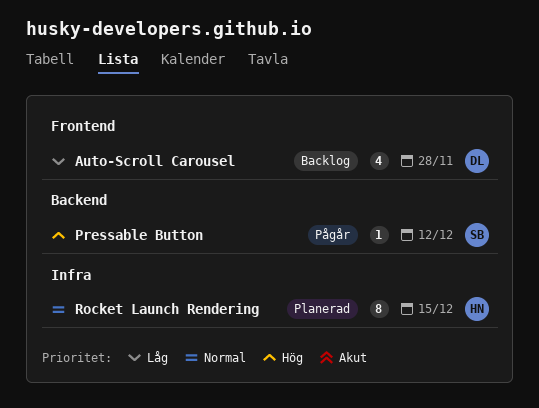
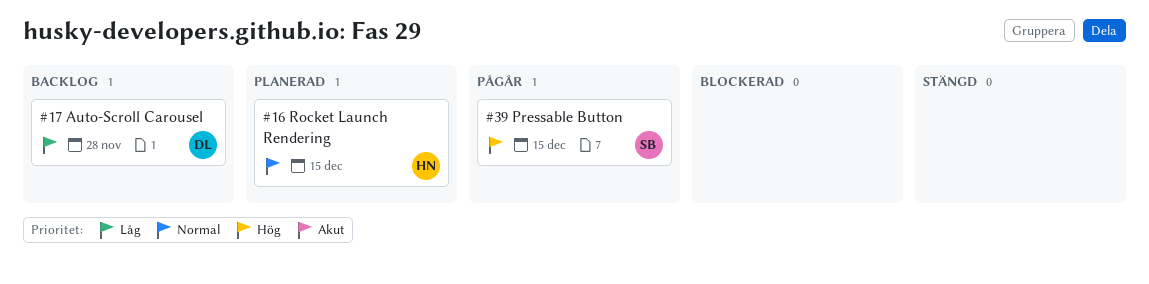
Pressable Button, due: Dec 12 -> Dec 15

